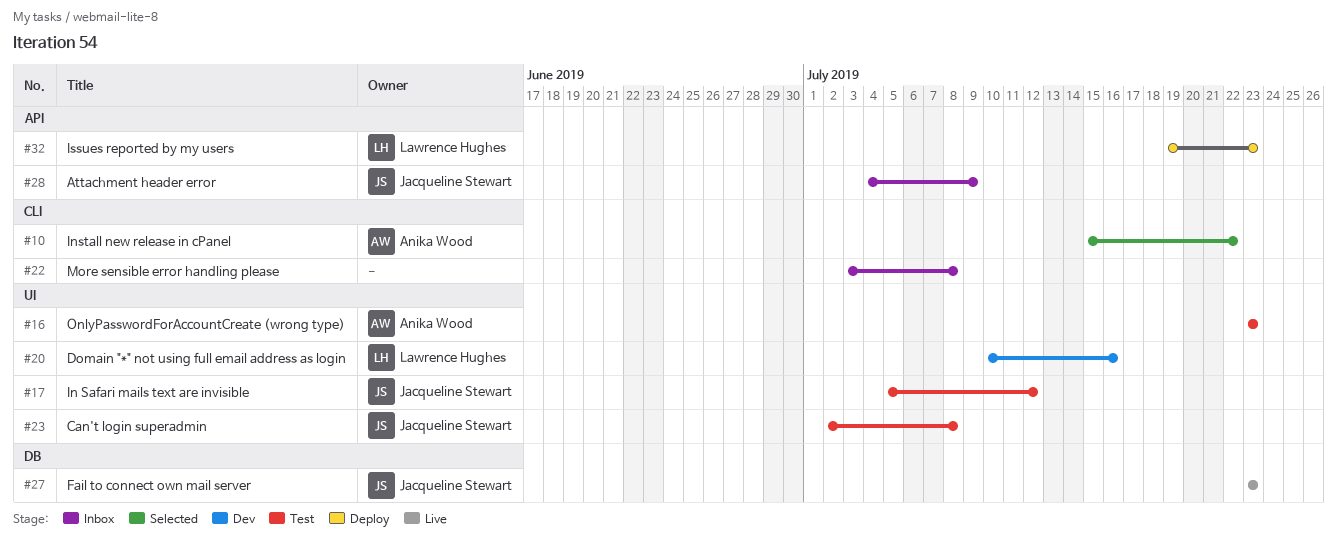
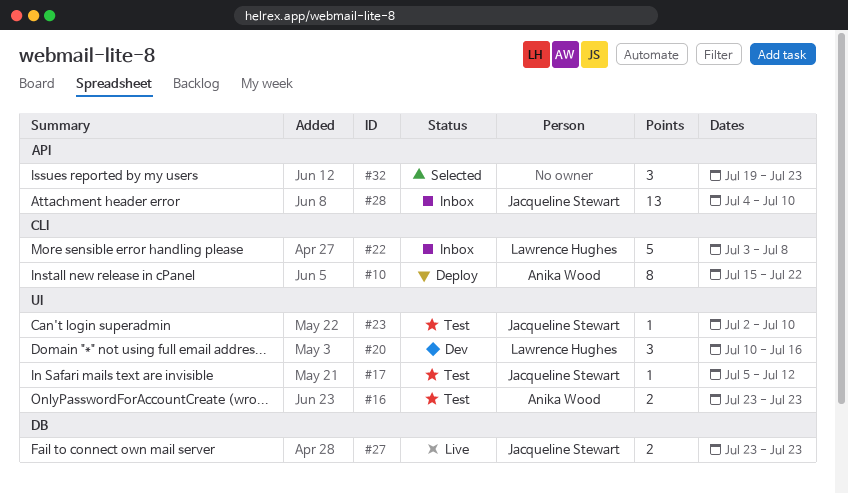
#10, status: Selected -> Deploy
#22, owner: none -> Lawrence Hughes
#23, due: Jul 8 -> Jul 10
#28, due: Jul 9 -> Jul 10
#32, status: Deploy -> Selected
#32, owner: Lawrence Hughes -> none

